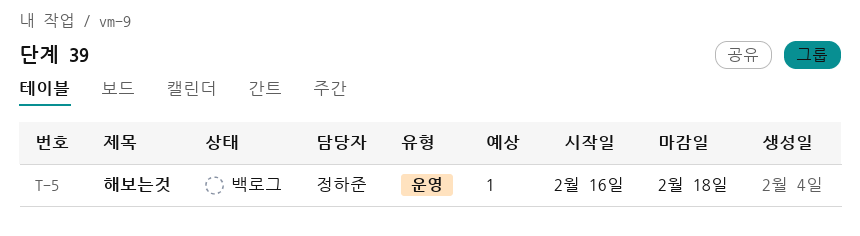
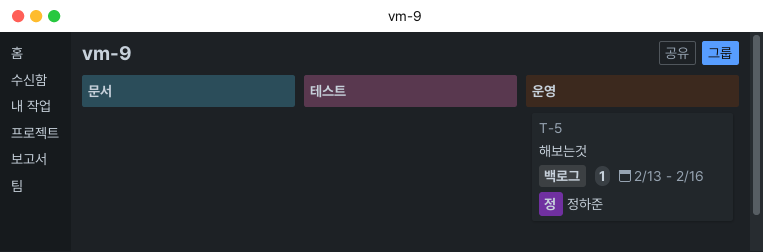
T-5, start: Feb 16 -> Feb 13
T-5, due: Feb 18 -> Feb 16

